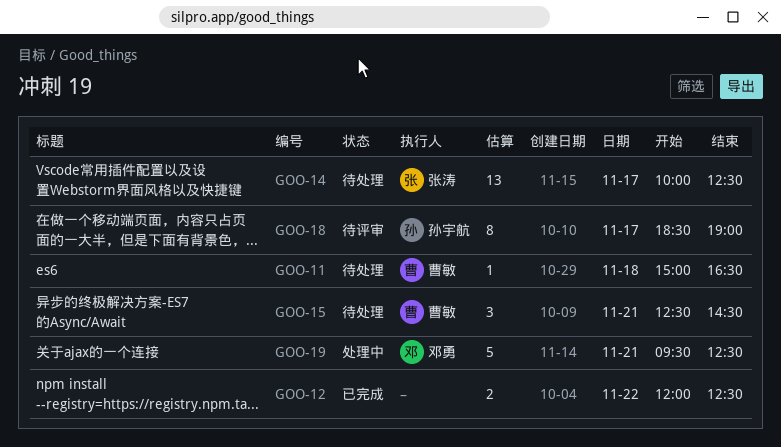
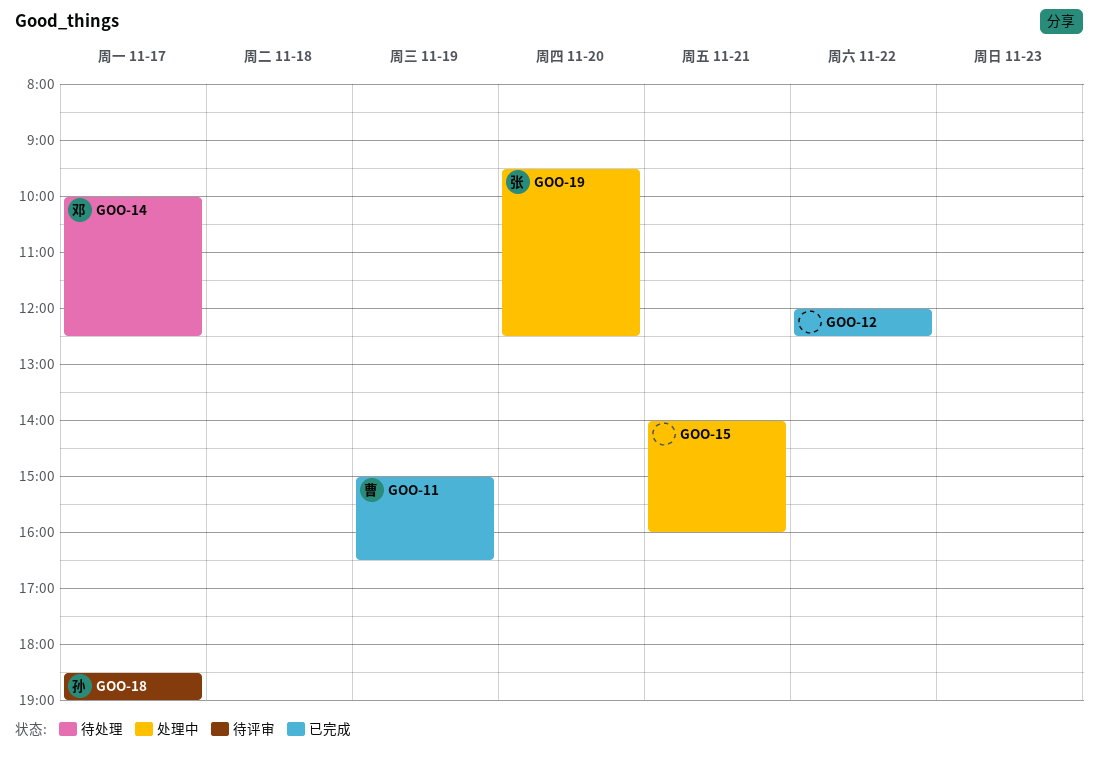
GOO-11, status: 待处理 -> 已完成
GOO-11, day: Nov 18 -> Nov 19
GOO-14, owner: 张涛 -> 邓勇
GOO-15, status: 待处理 -> 处理中
GOO-15, owner: 曹敏 -> none
GOO-15, begins: 12:30 -> 14:00
GOO-15, ends: 14:30 -> 16:00
GOO-19, owner: 邓勇 -> 张涛
GOO-19, day: Nov 21 -> Nov 20

